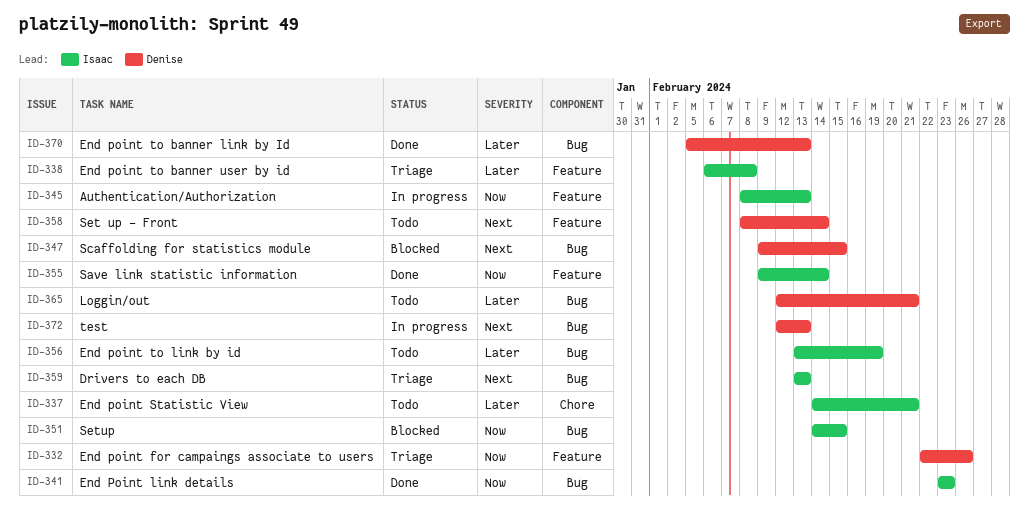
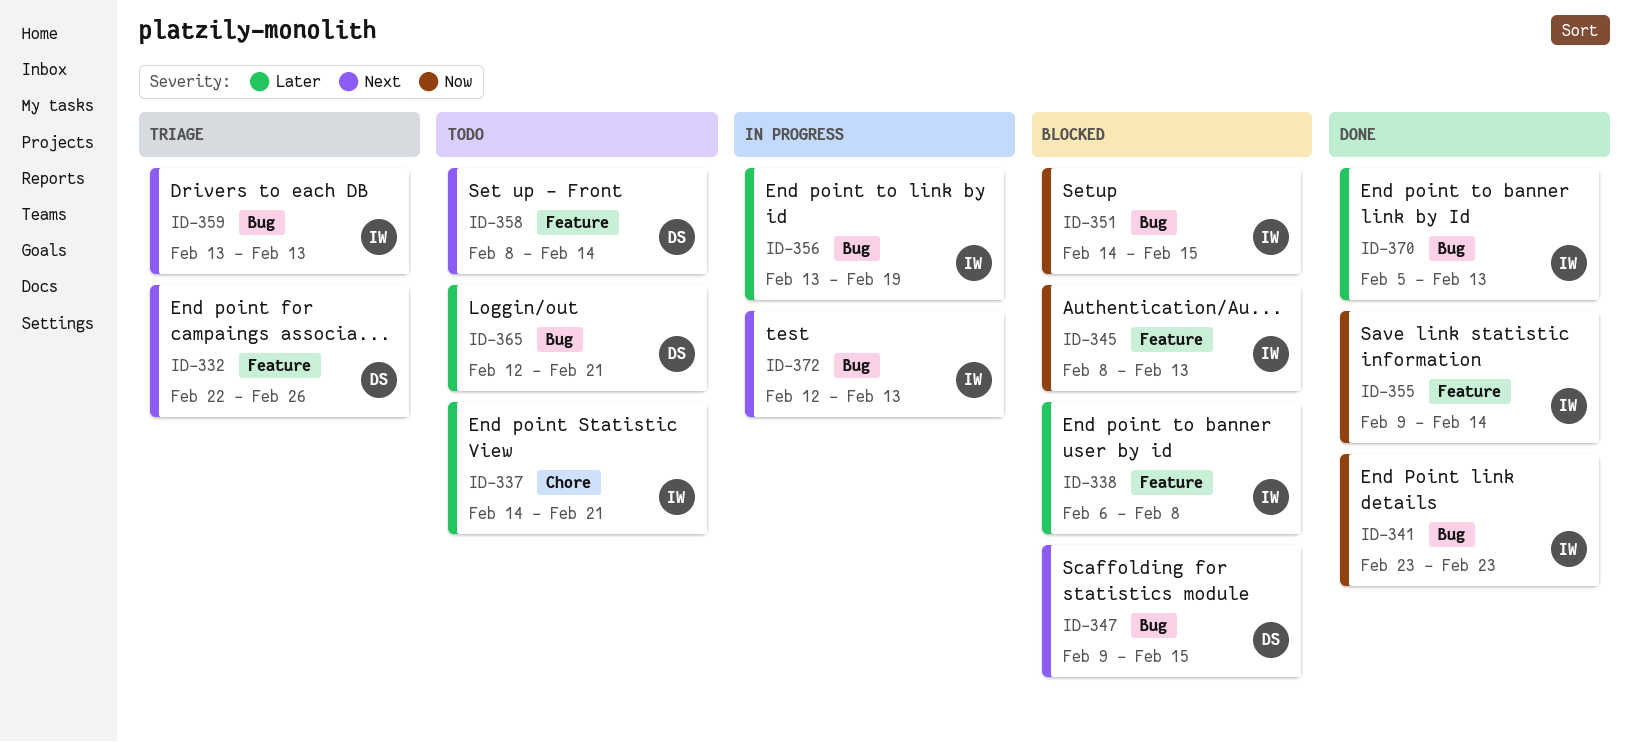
ID-332, priority: Now -> Next
ID-338, status: Triage -> Blocked
ID-345, status: In progress -> Blocked
ID-356, status: Todo -> In progress
ID-370, owner: Denise -> Isaac
ID-372, owner: Denise -> Isaac

